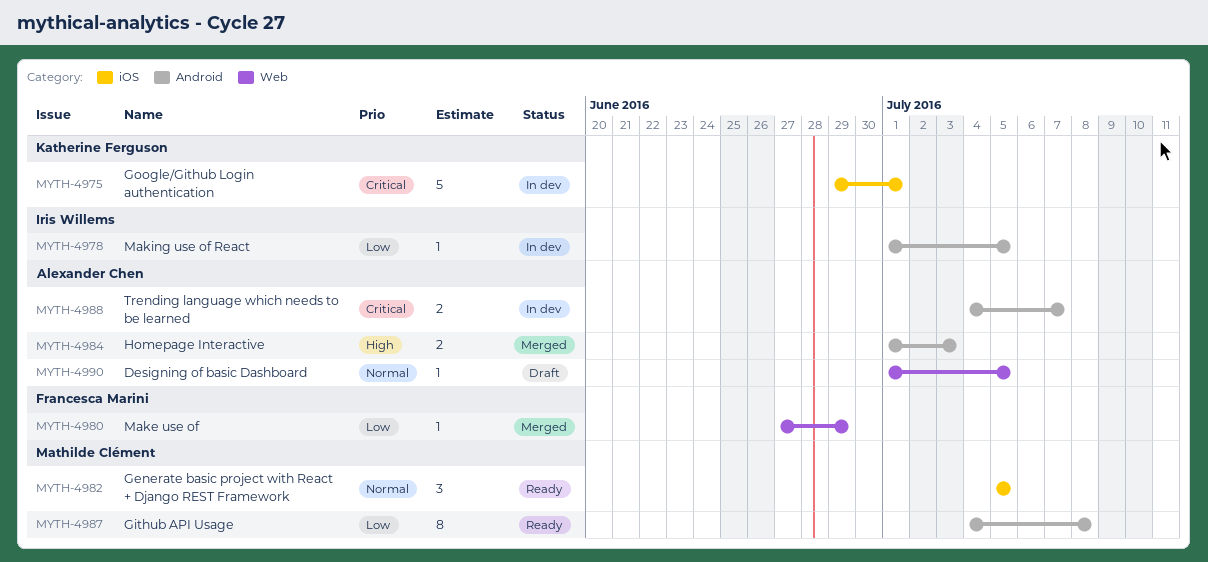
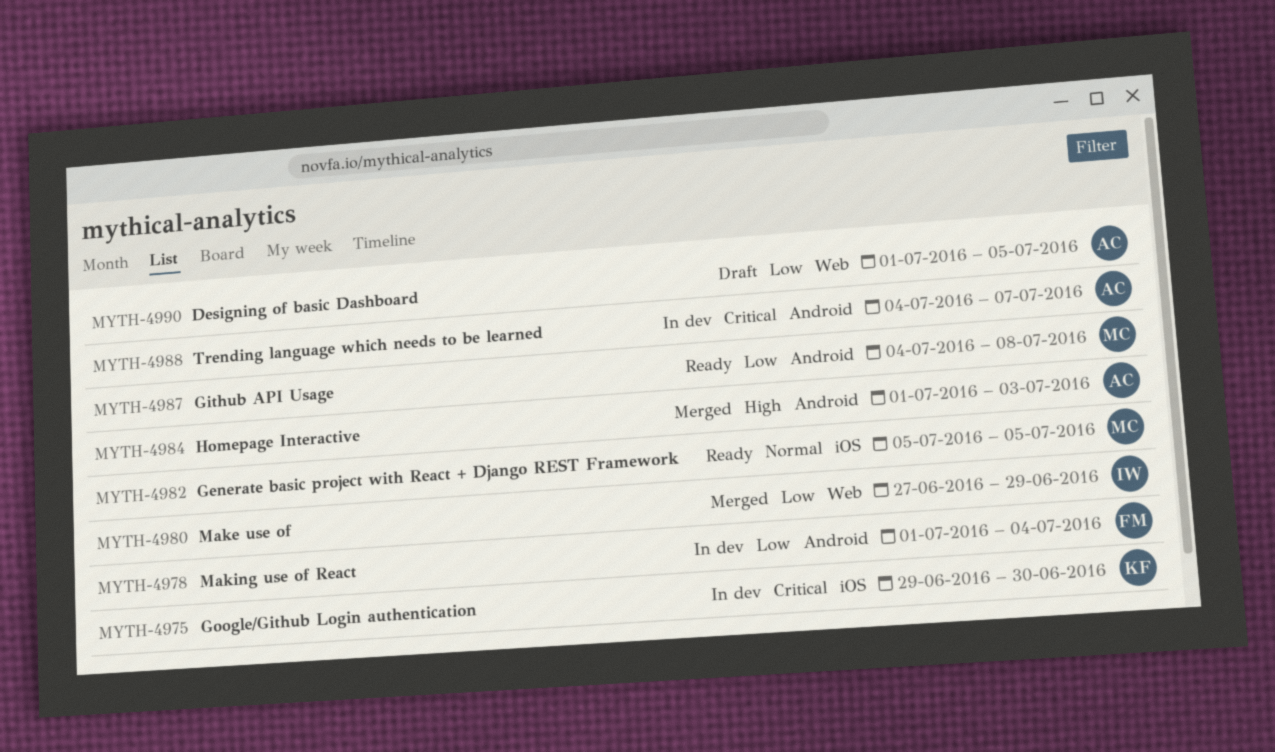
MYTH-4975, due: Jul 1 -> Jun 30
MYTH-4978, owner: Iris Willems -> Francesca Marini
MYTH-4978, due: Jul 5 -> Jul 4
MYTH-4980, owner: Francesca Marini -> Iris Willems
MYTH-4990, priority: Normal -> Low

